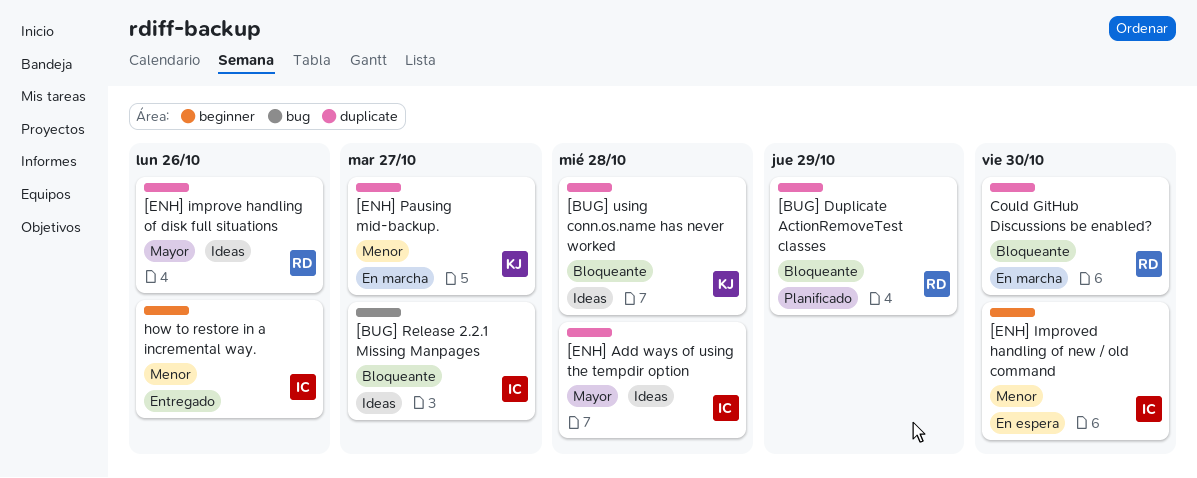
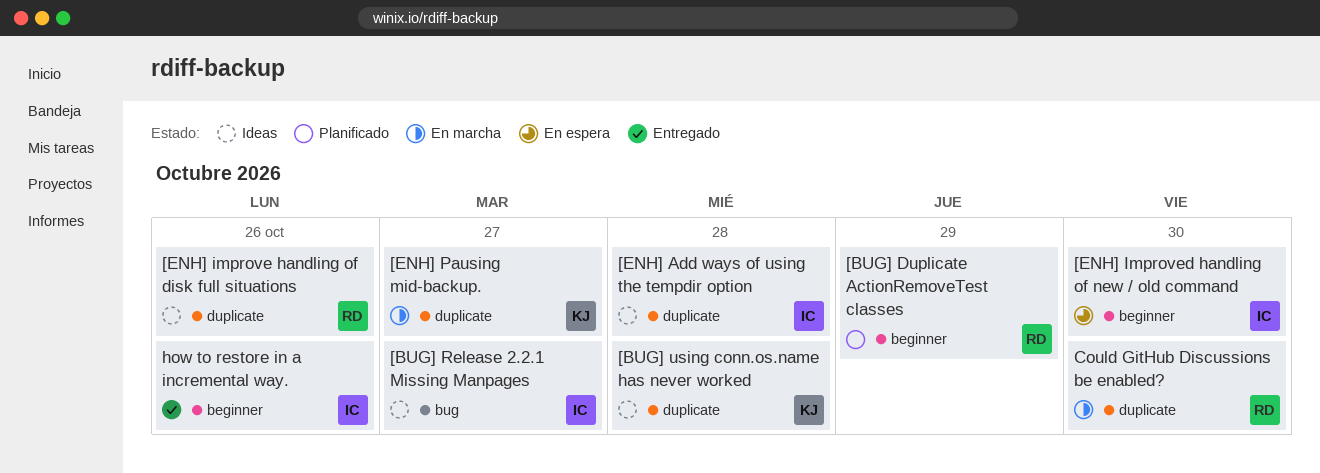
[BUG] Duplicate ActionRemoveTest classes, label: duplicate -> beginner

